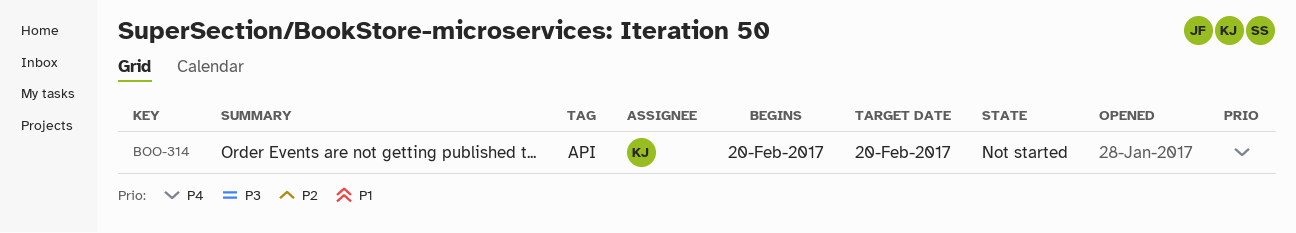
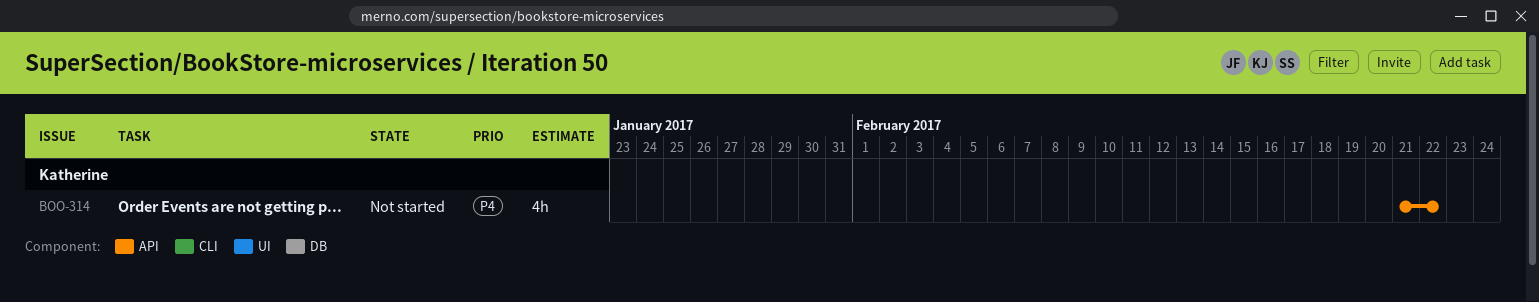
BOO-314, start: Feb 20 -> Feb 21
BOO-314, due: Feb 20 -> Feb 22

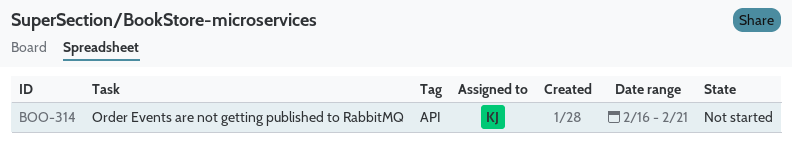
BOO-314, start: Feb 21 -> Feb 16
BOO-314, due: Feb 22 -> Feb 21

